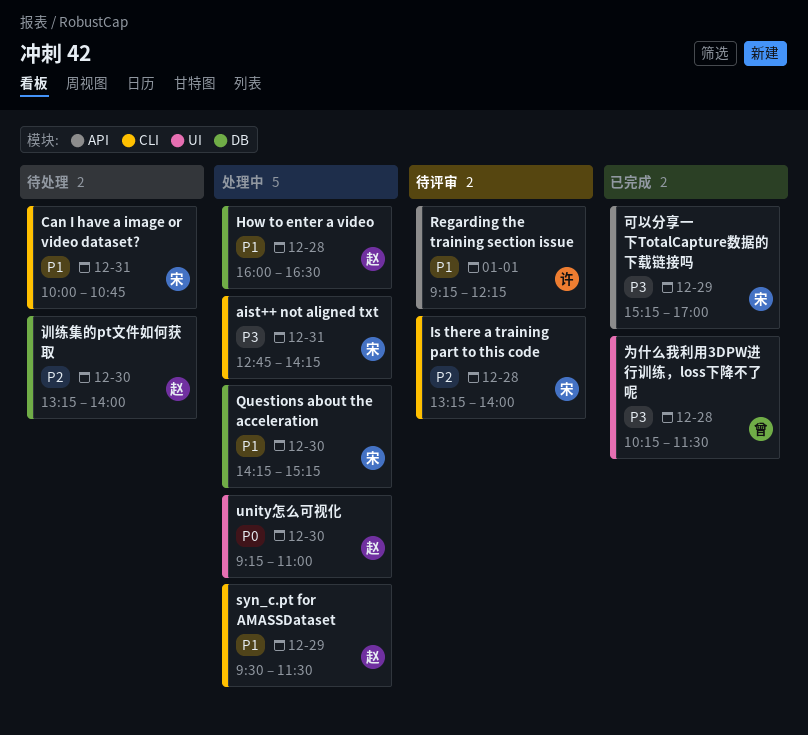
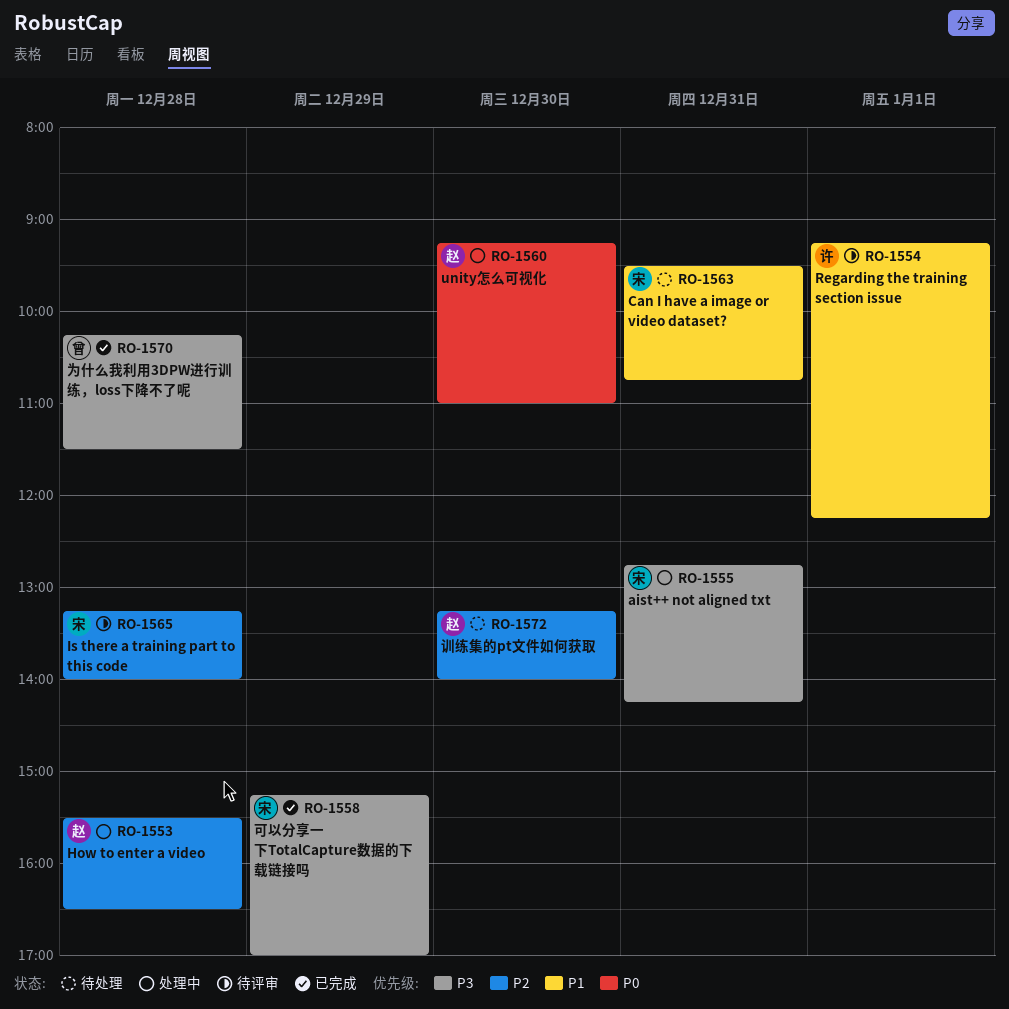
Can I have a image or video dataset?, begins: 10:00 -> 09:30
How to enter a video, priority: P1 -> P2
How to enter a video, begins: 16:00 -> 15:30
Questions about the acceleration: present -> none
syn_c.pt for AMASSDataset: present -> none

